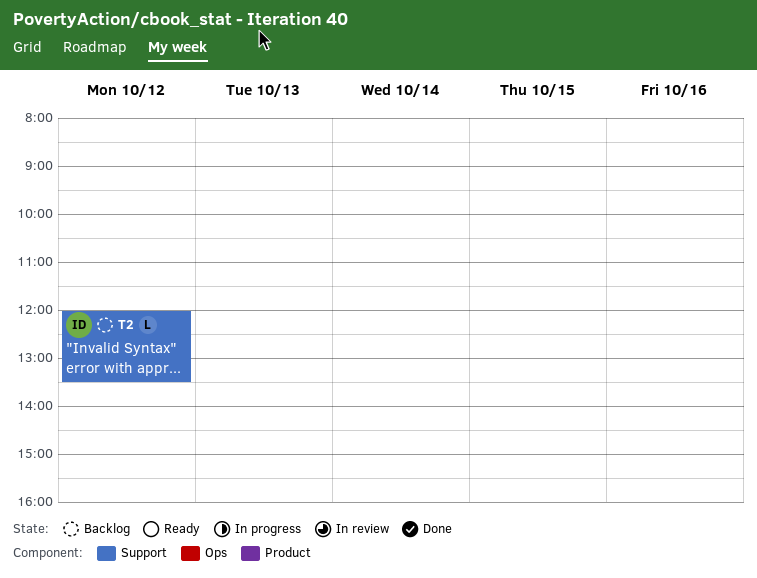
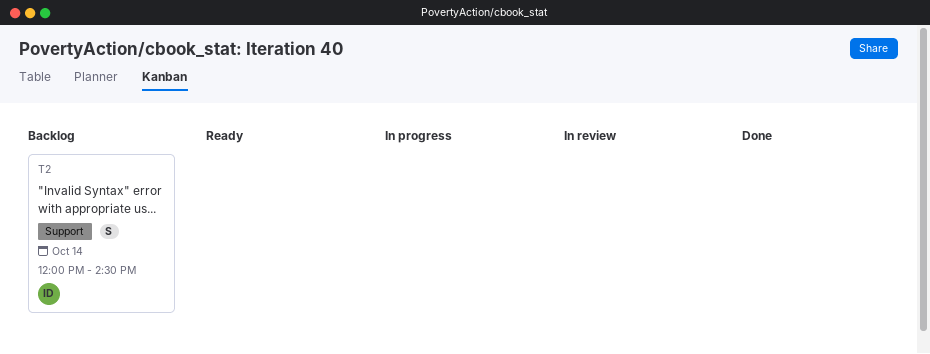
T2, estimate: L -> S
T2, day: Oct 12 -> Oct 14
T2, ends: 13:30 -> 14:30

